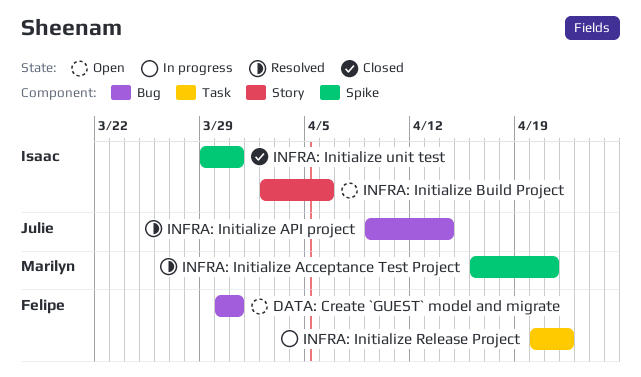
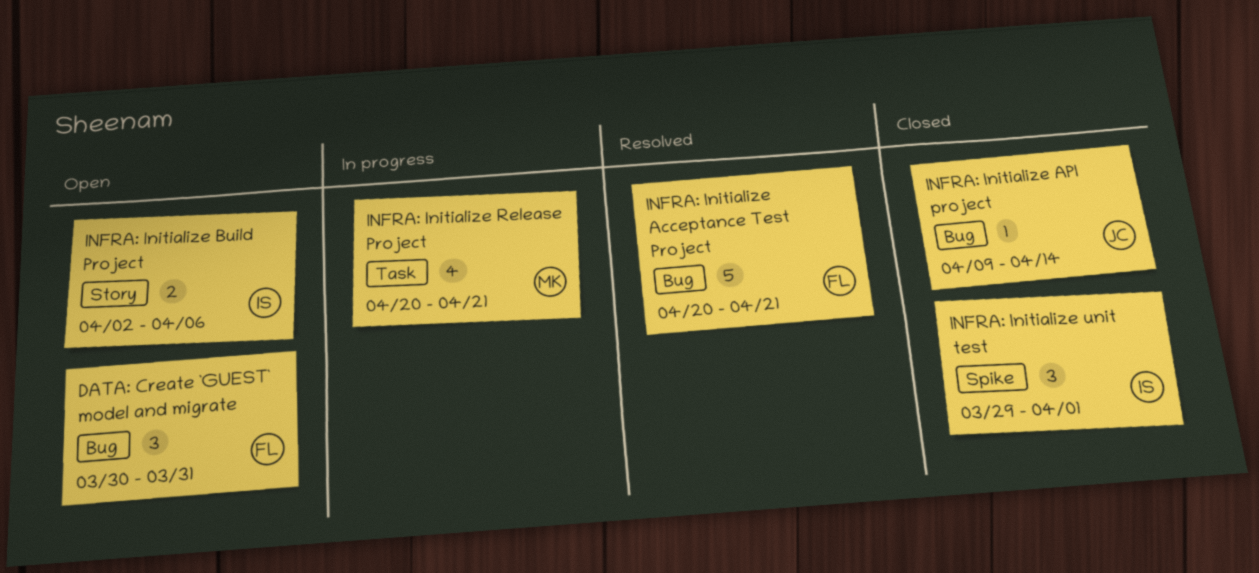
INFRA: Initialize Acceptance Test Project, owner: Marilyn -> Felipe
INFRA: Initialize Acceptance Test Project, label: Spike -> Bug
INFRA: Initialize Acceptance Test Project, start: Apr 16 -> Apr 20
INFRA: Initialize API project, status: Resolved -> Closed
INFRA: Initialize Release Project, owner: Felipe -> Marilyn
INFRA: Initialize Release Project, due: Apr 22 -> Apr 21
INFRA: Initialize unit test, due: Mar 31 -> Apr 1

